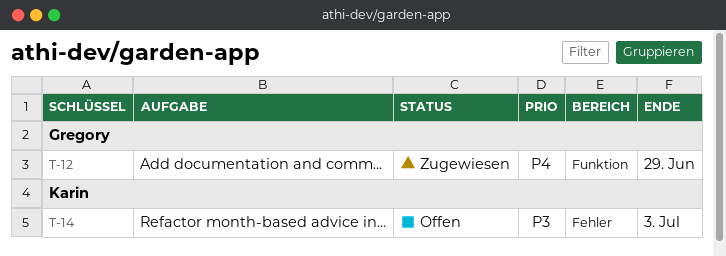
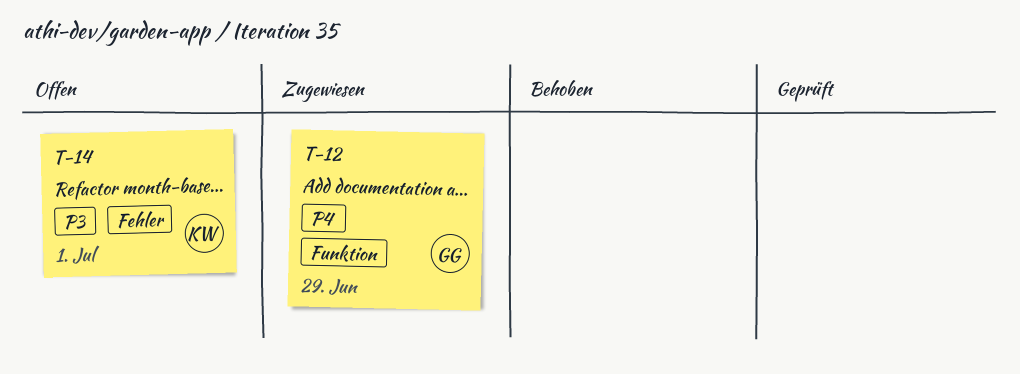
T-14, due: Jul 3 -> Jul 1

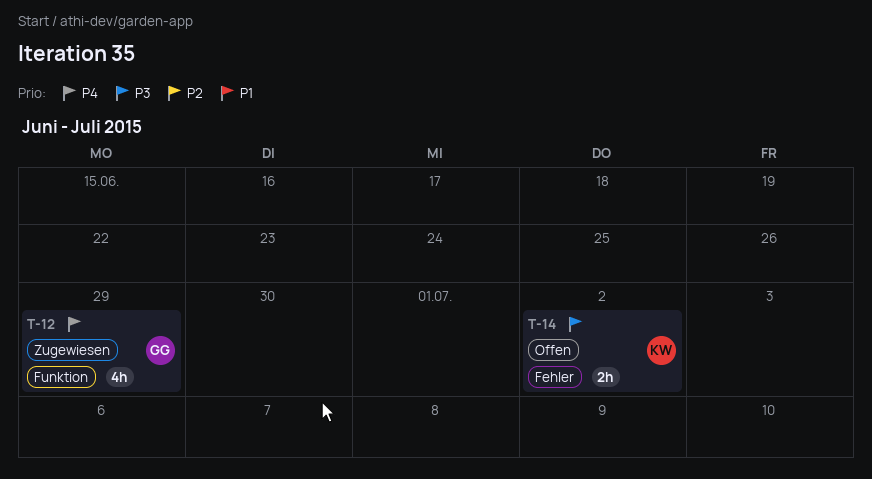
T-14, due: Jul 1 -> Jul 2

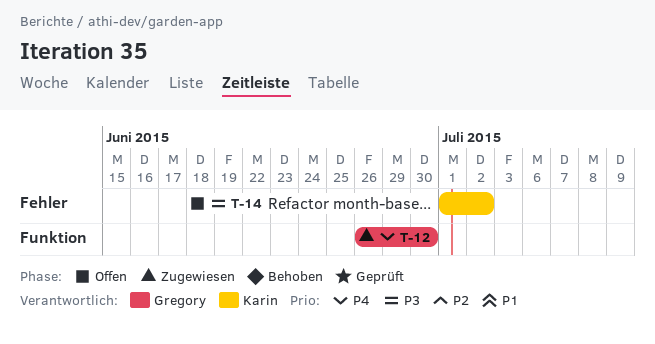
T-12, due: Jun 29 -> Jun 30

